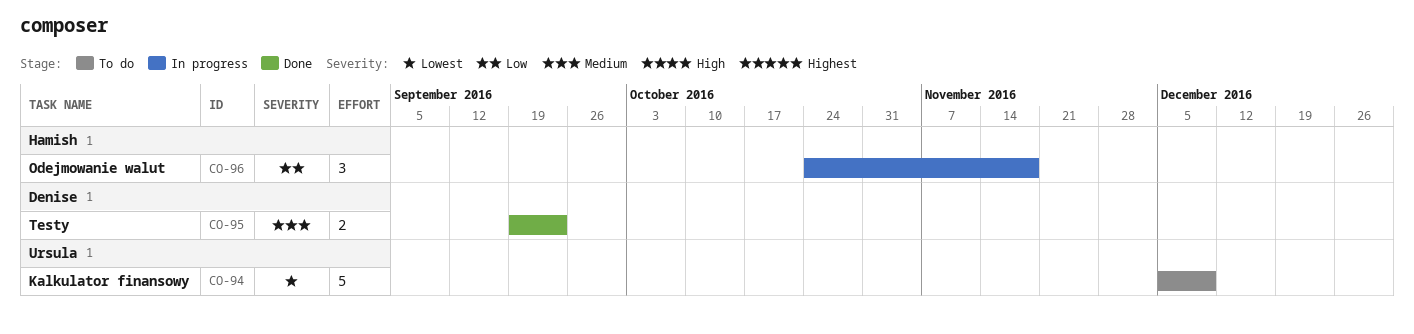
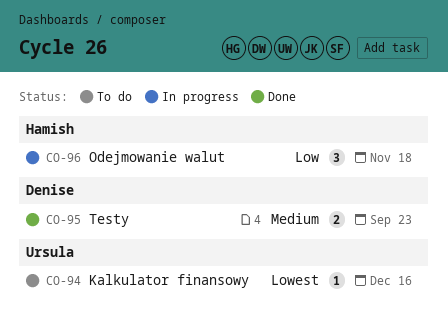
CO-94, estimate: 5 -> 1
CO-94, due: Dec 9 -> Dec 16

